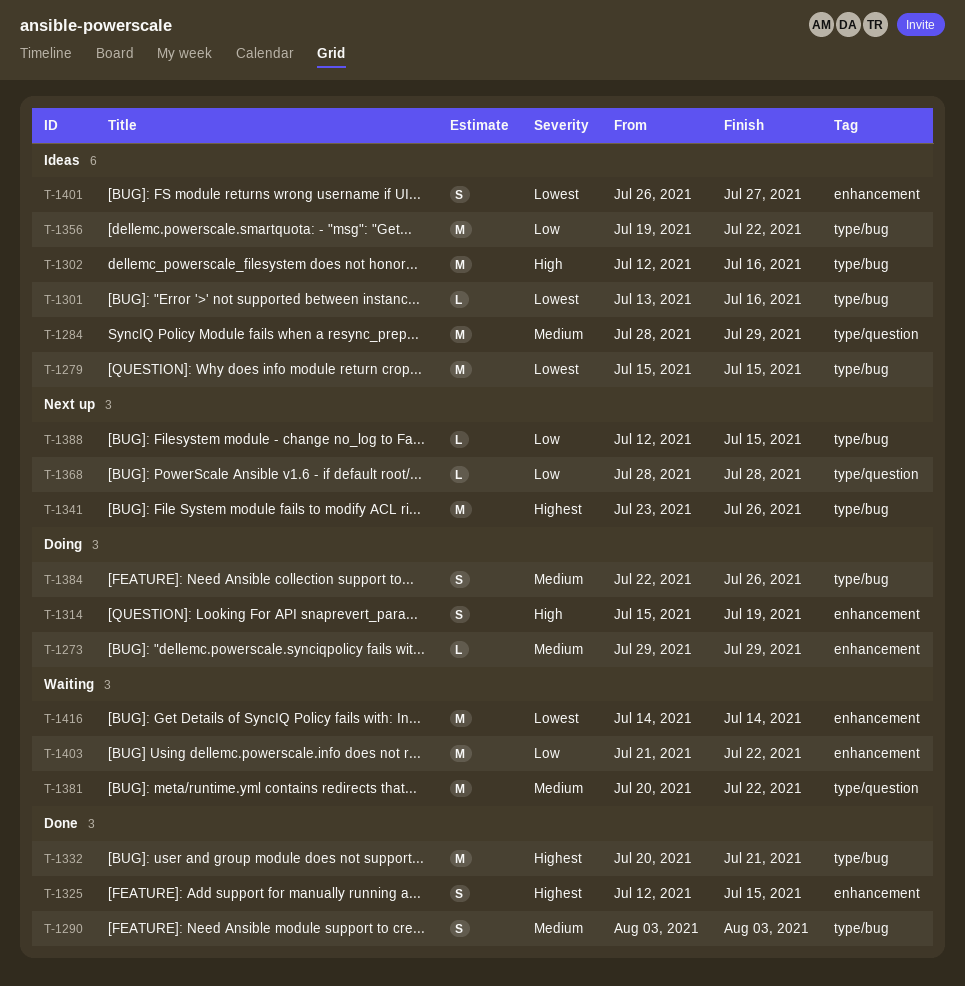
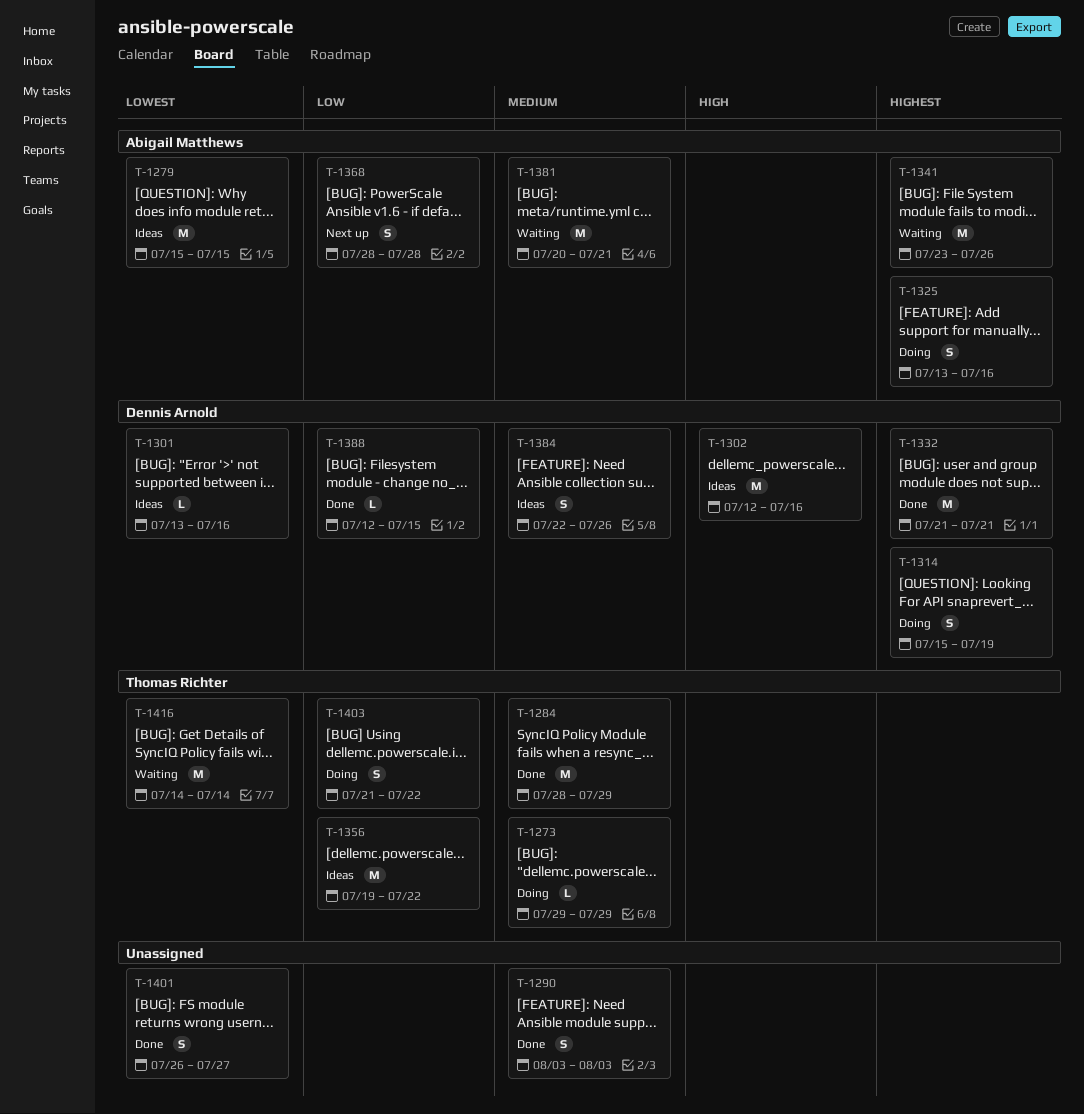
T-1284, status: Ideas -> Done
T-1314, priority: High -> Highest
T-1325, status: Done -> Doing
T-1325, start: Jul 12 -> Jul 13
T-1325, due: Jul 15 -> Jul 16
T-1332, start: Jul 20 -> Jul 21
T-1341, status: Next up -> Waiting
T-1368, estimate: L -> S
T-1381, due: Jul 22 -> Jul 21
T-1384, status: Doing -> Ideas
T-1388, status: Next up -> Done
T-1401, status: Ideas -> Done
T-1403, status: Waiting -> Doing
T-1403, estimate: M -> S

